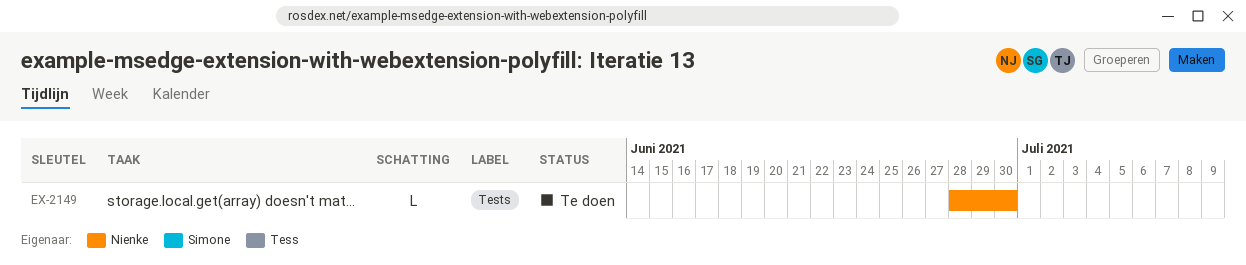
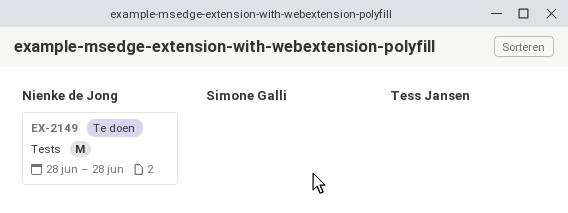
EX-2149, estimate: L -> M
EX-2149, due: Jun 30 -> Jun 28

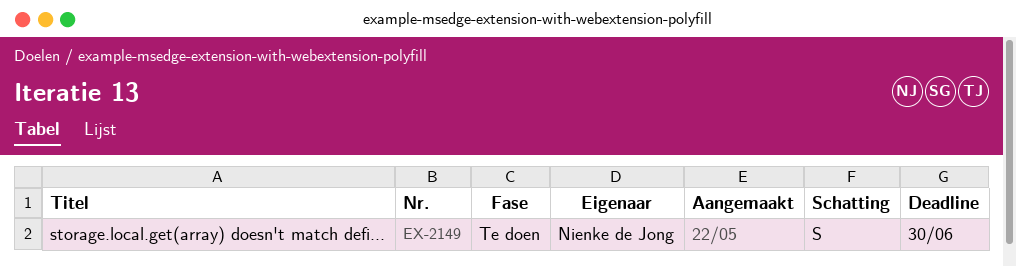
EX-2149, estimate: M -> S
EX-2149, due: Jun 28 -> Jun 30

